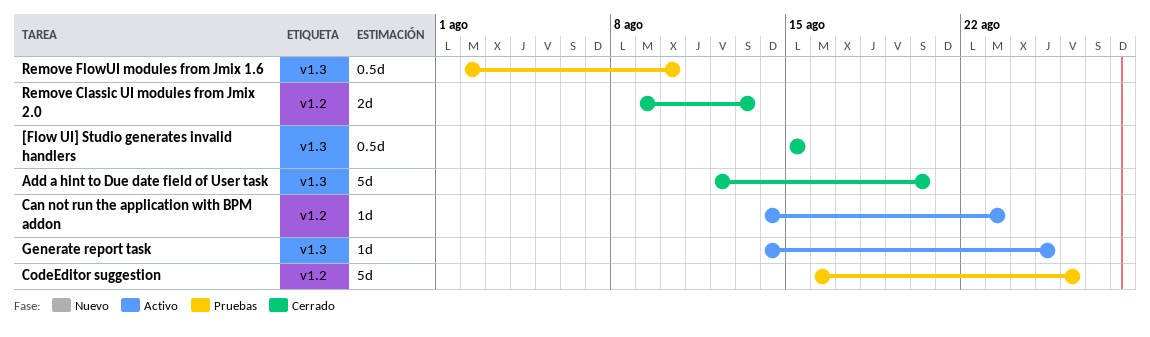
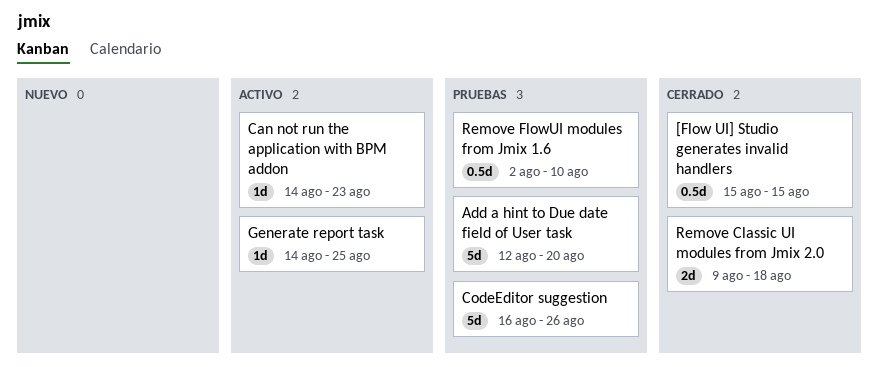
Add a hint to Due date field of User task, status: Cerrado -> Pruebas
Remove Classic UI modules from Jmix 2.0, due: Aug 13 -> Aug 18

